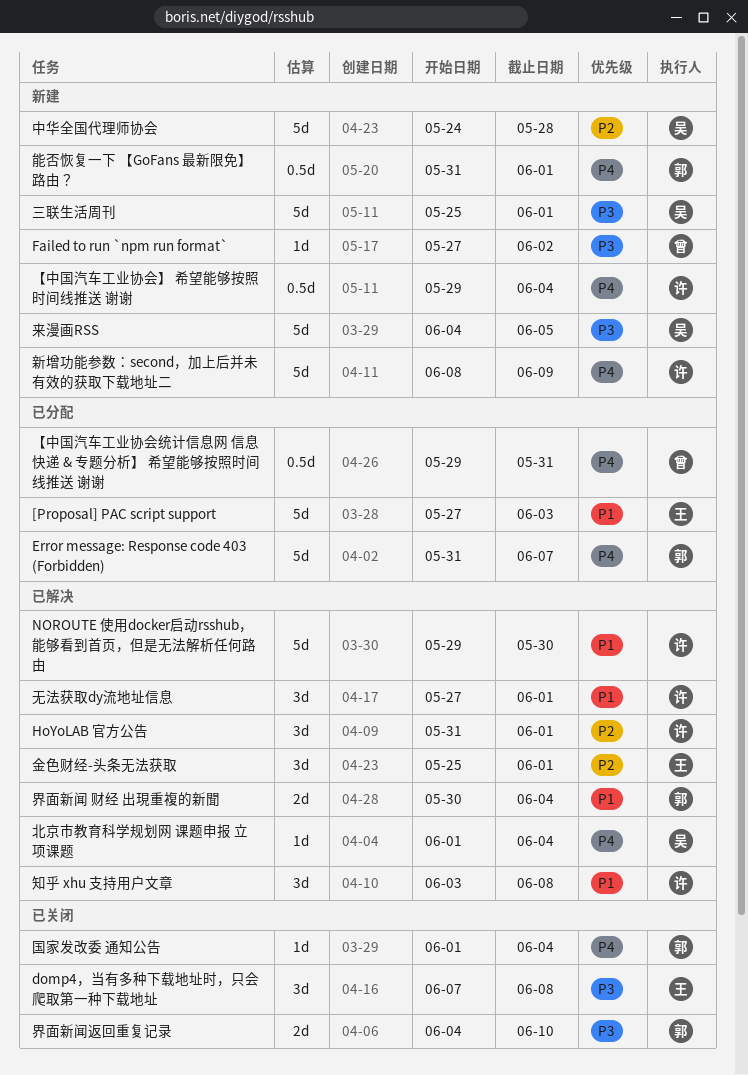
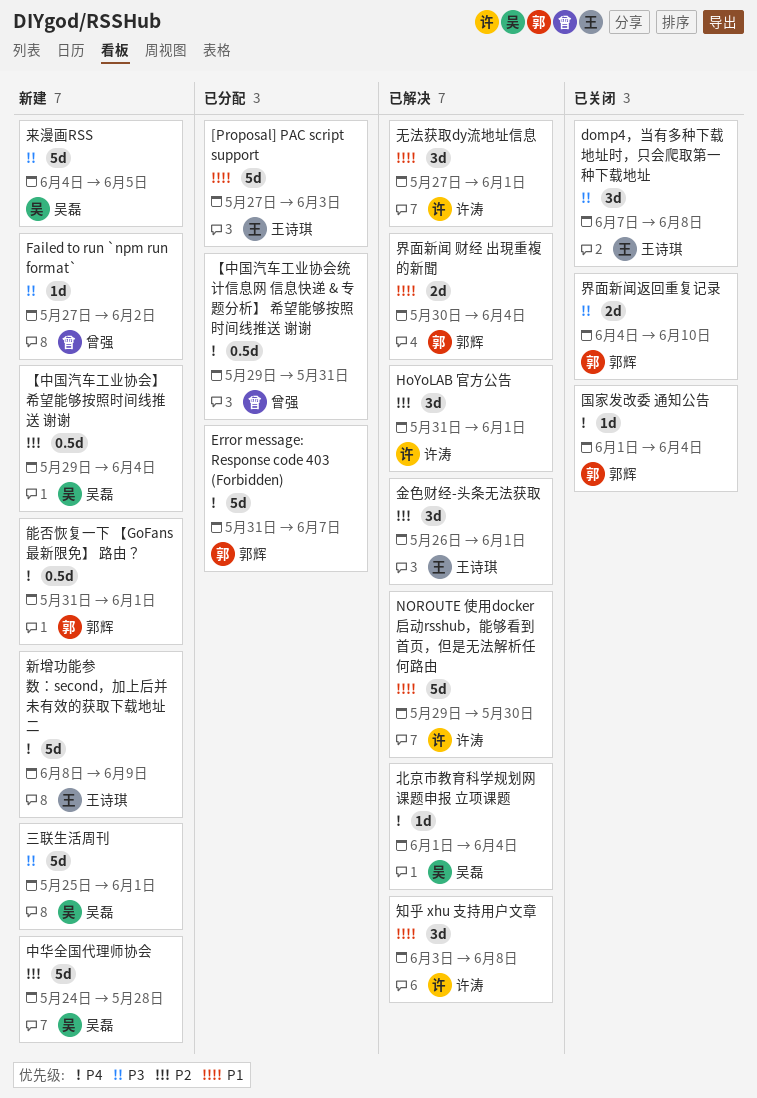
【中国汽车工业协会】 希望能够按照时间线推送 谢谢, owner: 许涛 -> 吴磊
【中国汽车工业协会】 希望能够按照时间线推送 谢谢, priority: P4 -> P2
新增功能参数：second，加上后并未有效的获取下载地址二, owner: 许涛 -> 王诗琪
金色财经-头条无法获取, start: May 25 -> May 26

